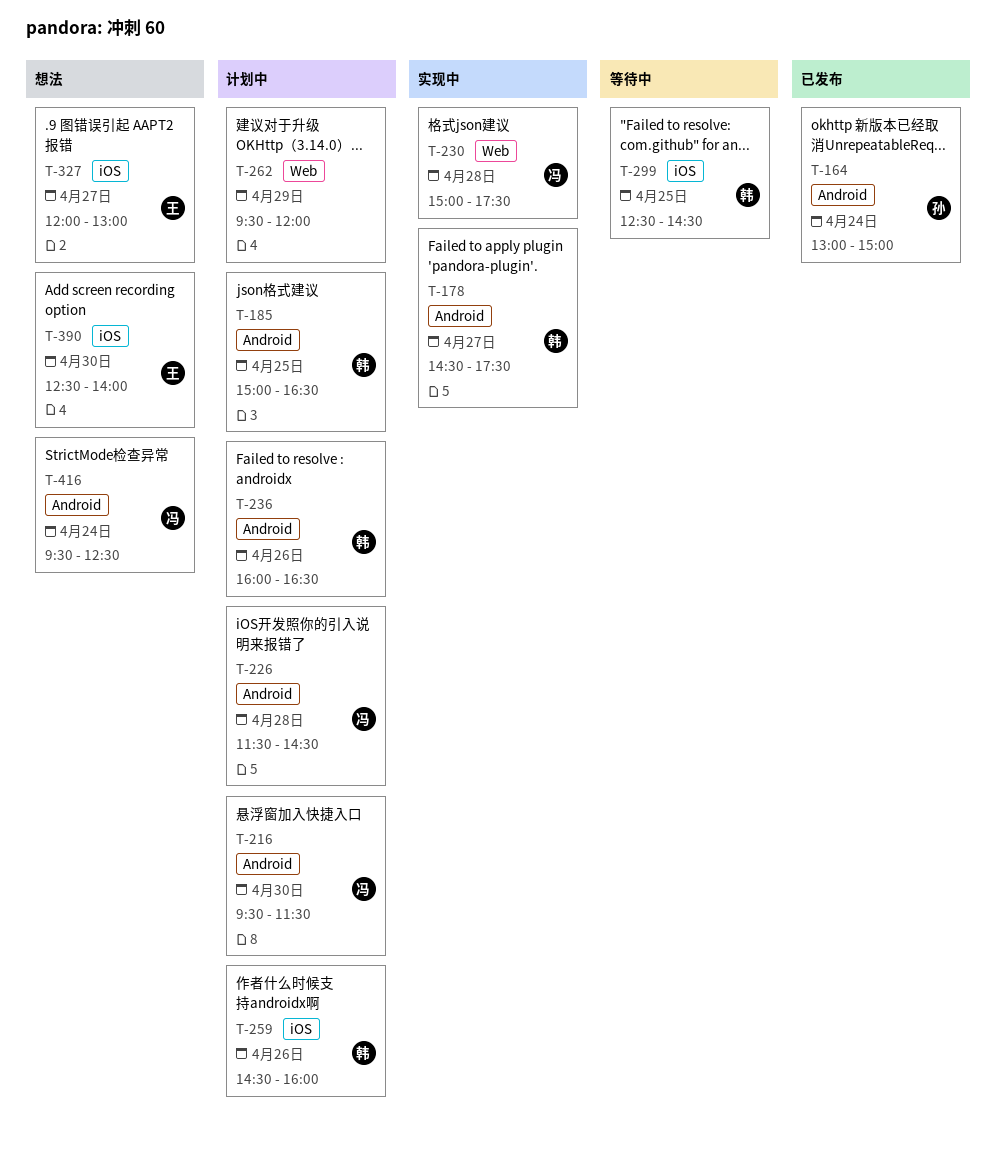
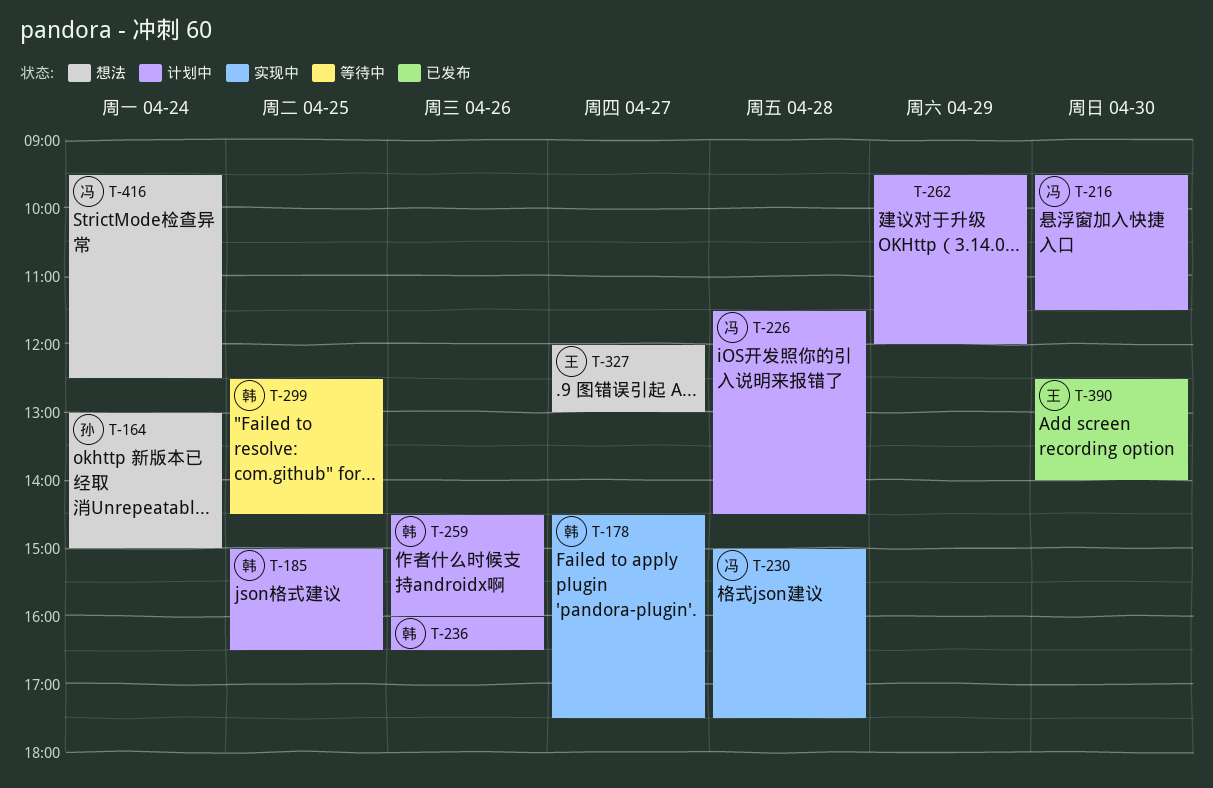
T-164, status: 已发布 -> 想法
T-390, status: 想法 -> 已发布

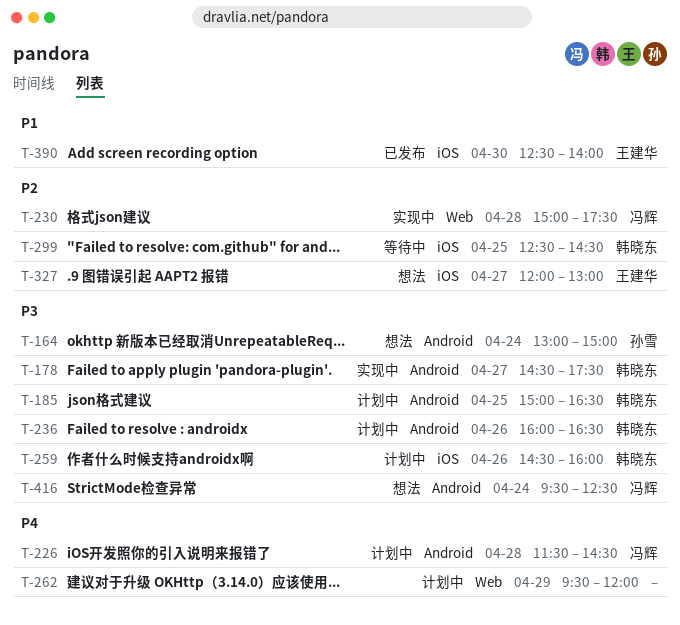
T-216: present -> none

